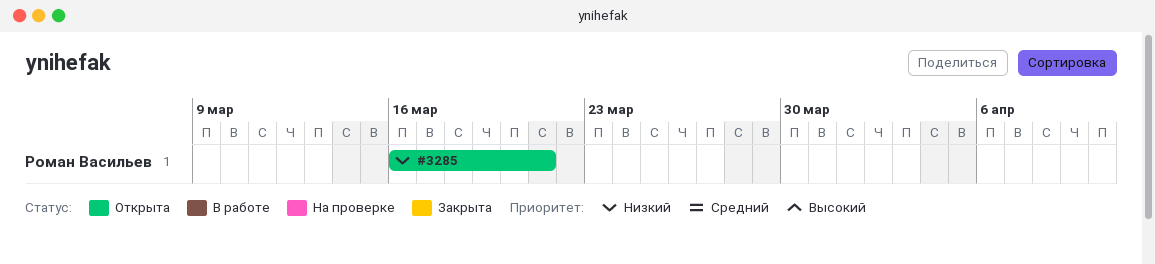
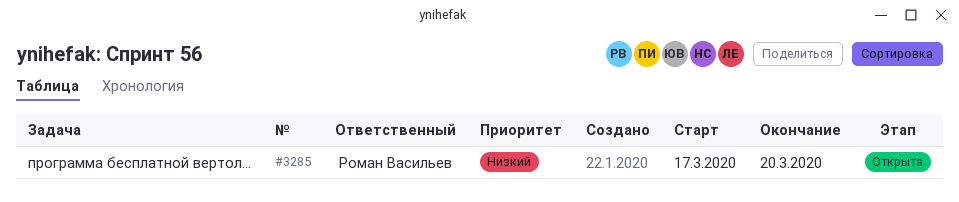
#3285, start: Mar 16 -> Mar 17
#3285, due: Mar 21 -> Mar 20

